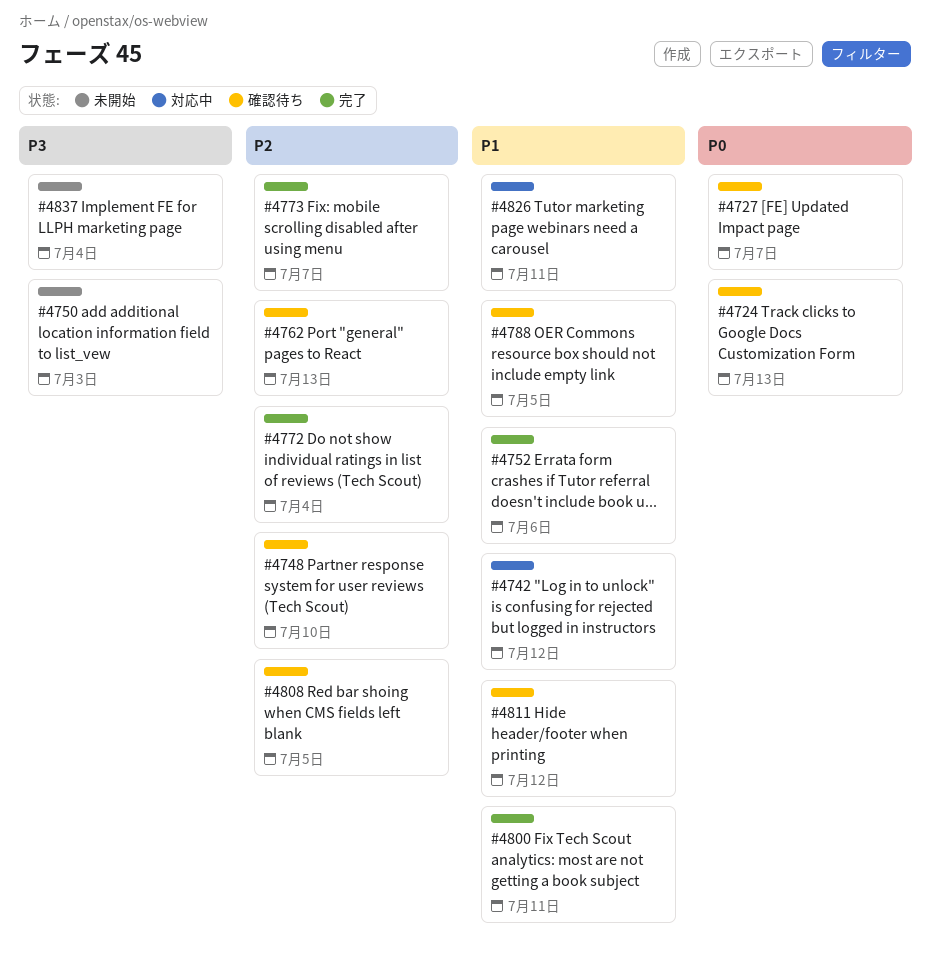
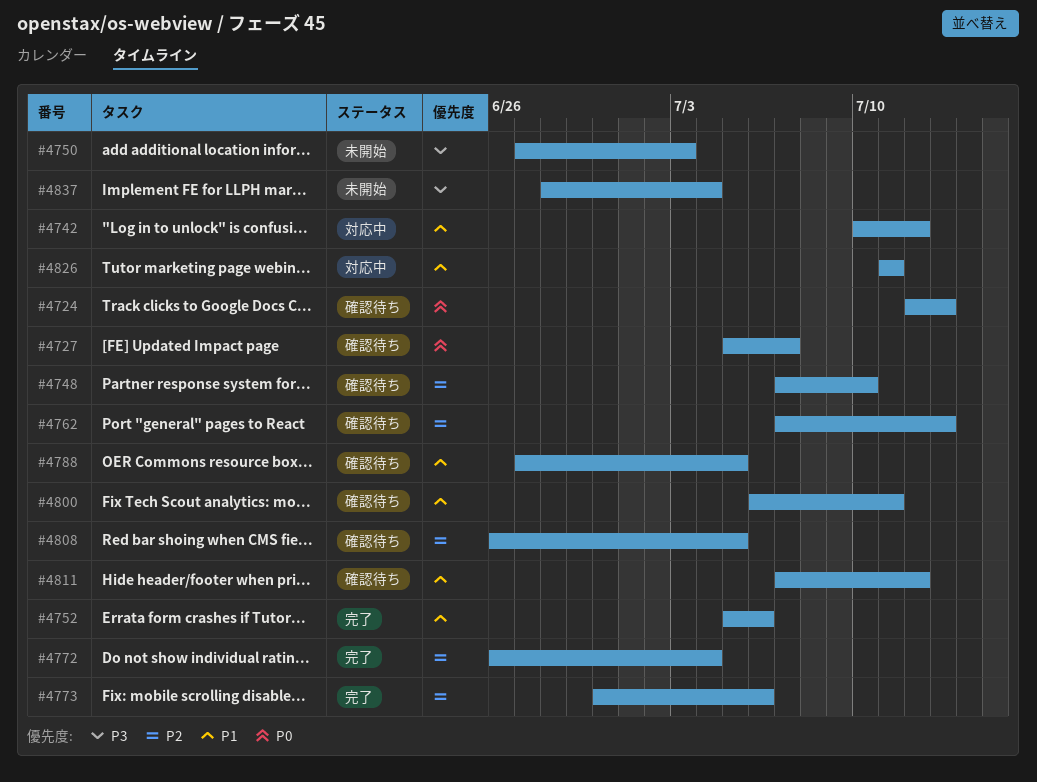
#4773, due: Jul 7 -> Jul 6
#4800, status: 完了 -> 確認待ち

